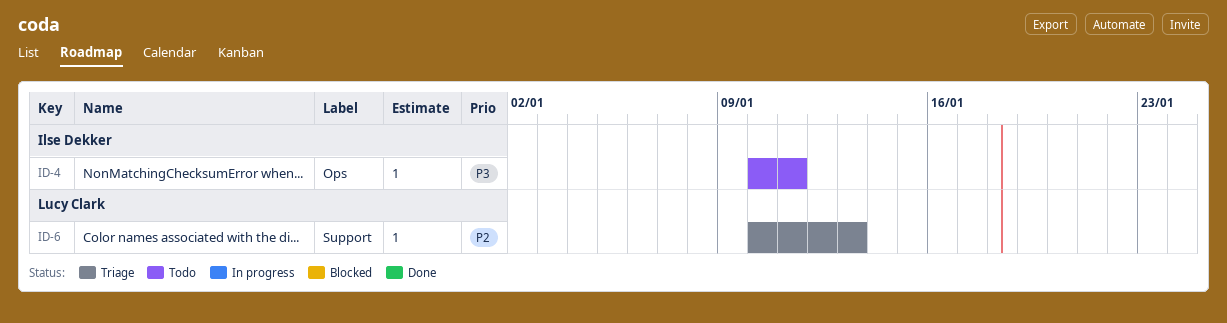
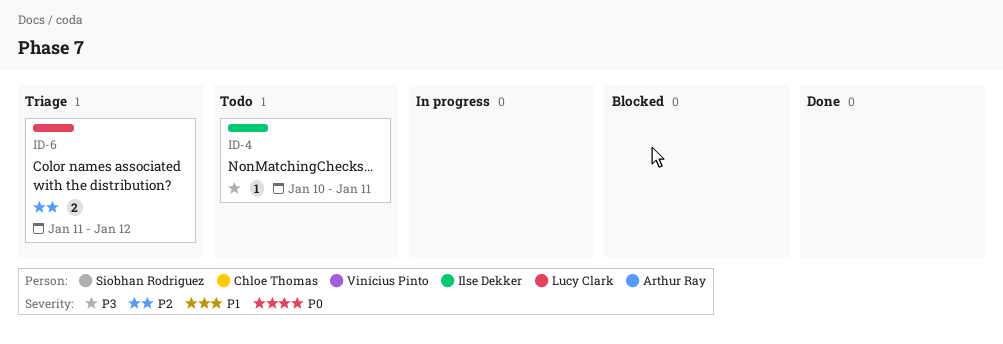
ID-6, estimate: 1 -> 2
ID-6, start: Jan 10 -> Jan 11
ID-6, due: Jan 13 -> Jan 12

